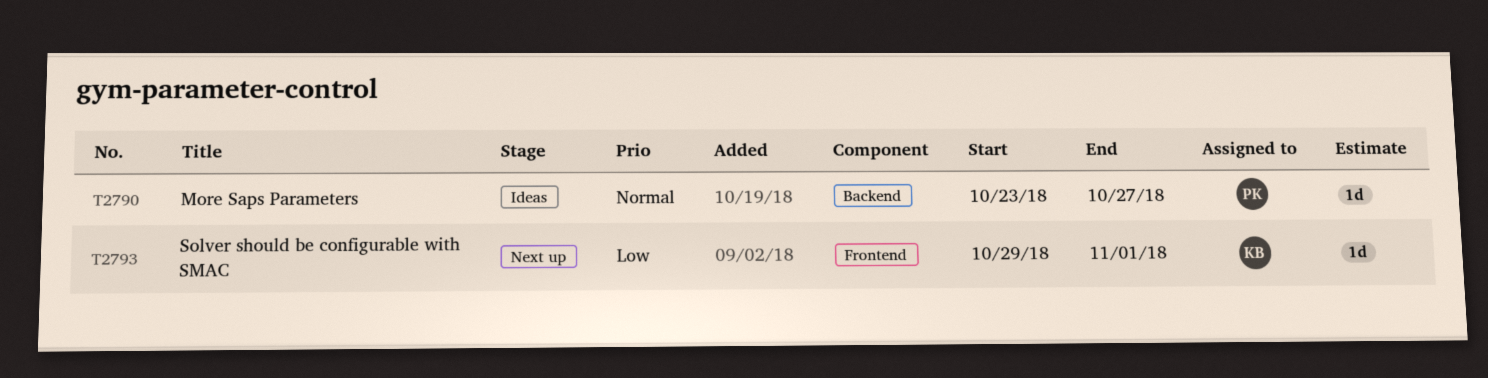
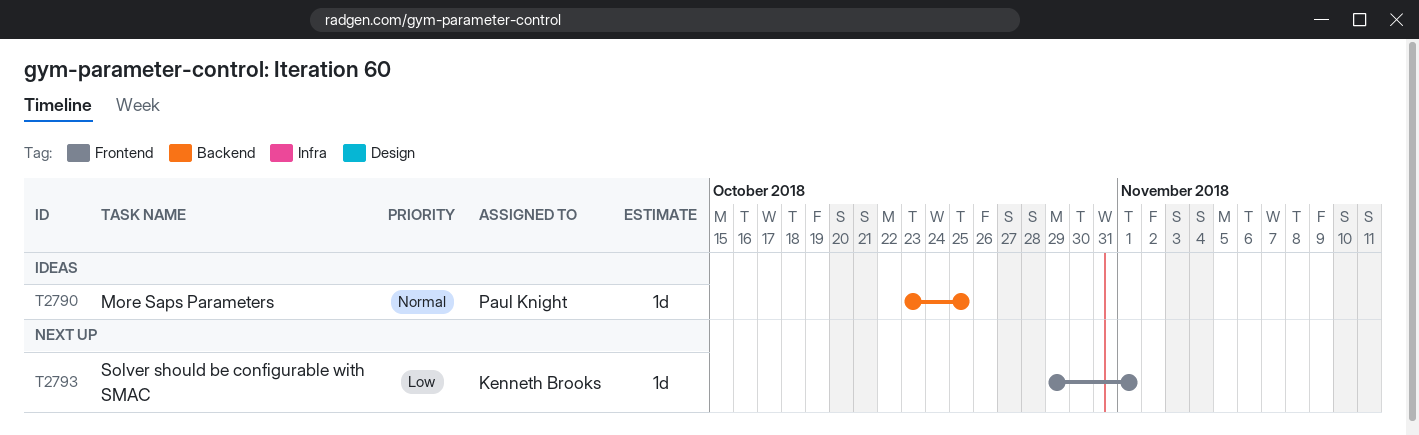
T2790, due: Oct 27 -> Oct 25

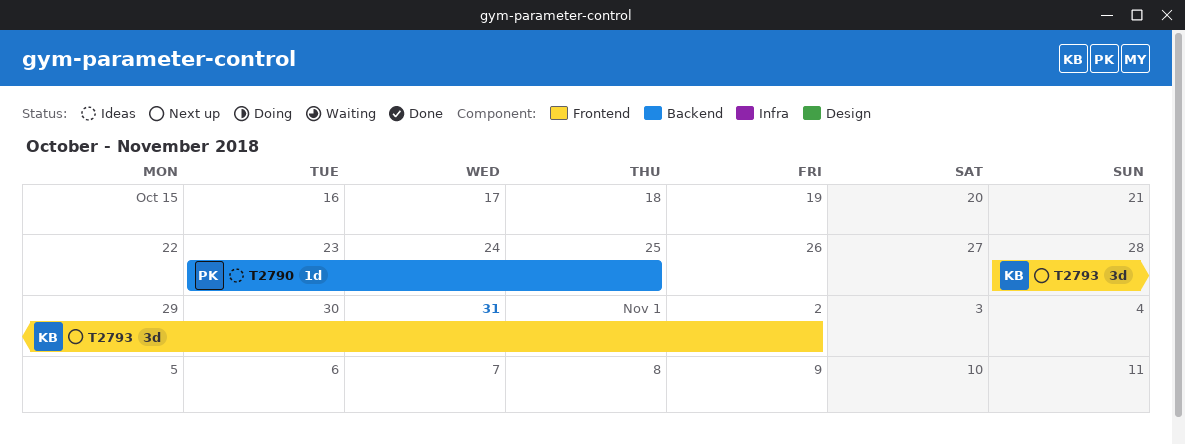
T2793, estimate: 1d -> 3d
T2793, start: Oct 29 -> Oct 28
T2793, due: Nov 1 -> Nov 2

